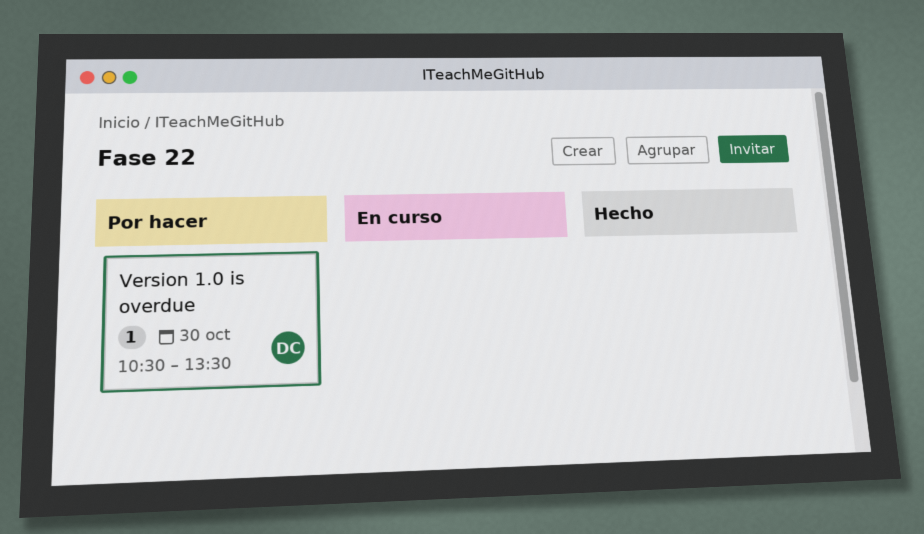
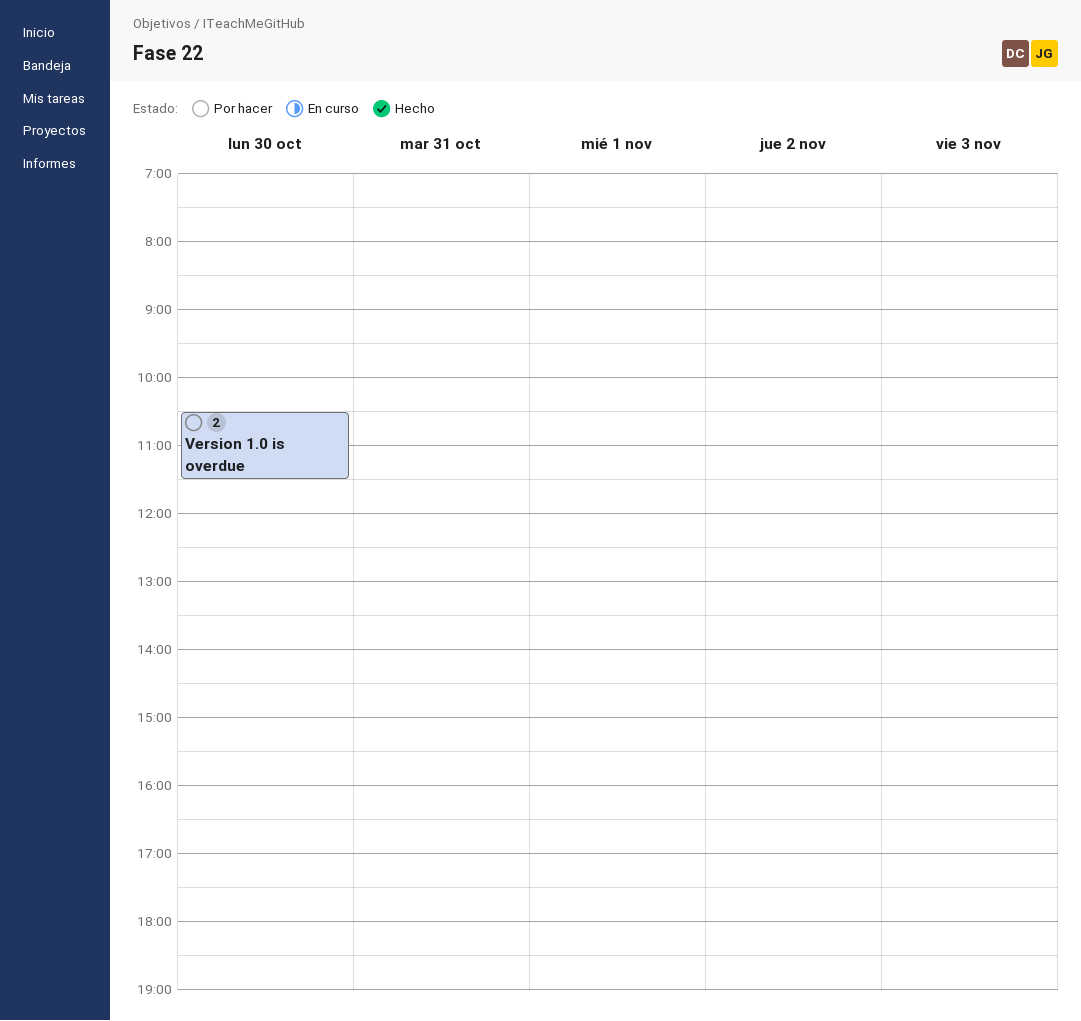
Version 1.0 is overdue, estimate: 1 -> 2
Version 1.0 is overdue, ends: 13:30 -> 11:30

